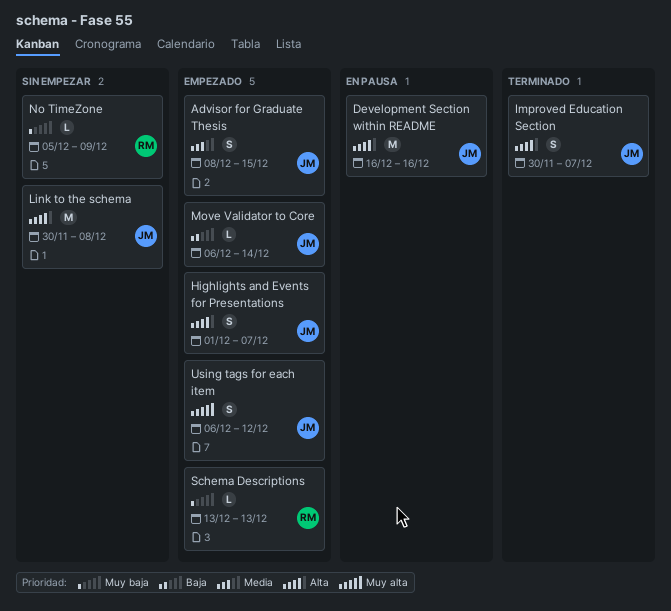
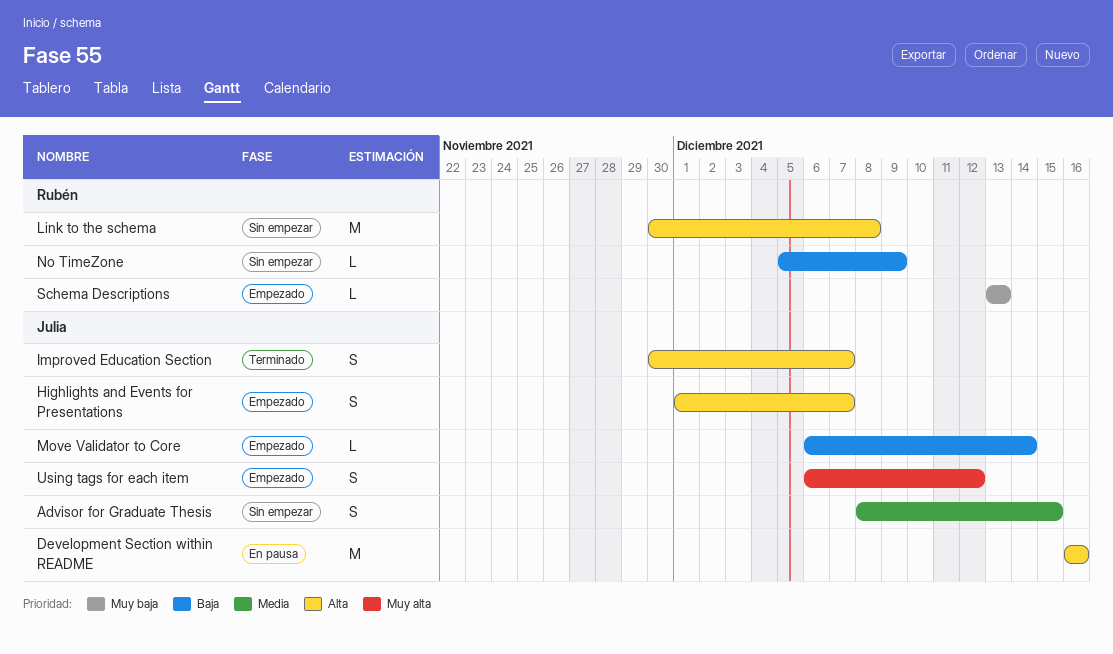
Advisor for Graduate Thesis, status: Empezado -> Sin empezar
Link to the schema, owner: Julia -> Rubén
No TimeZone, priority: Muy baja -> Baja

